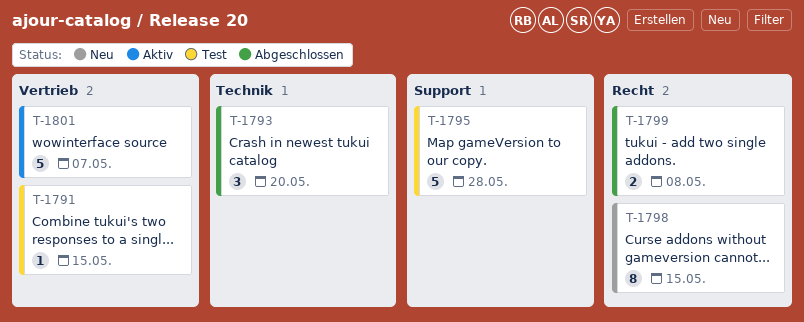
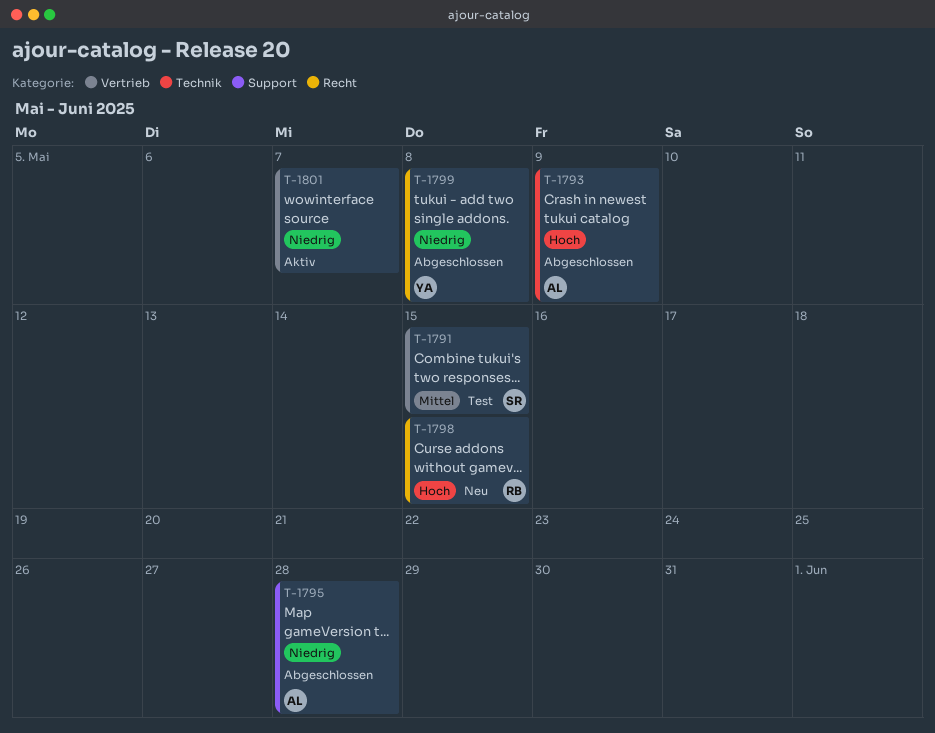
T-1793, due: May 20 -> May 9
T-1795, status: Test -> Abgeschlossen

